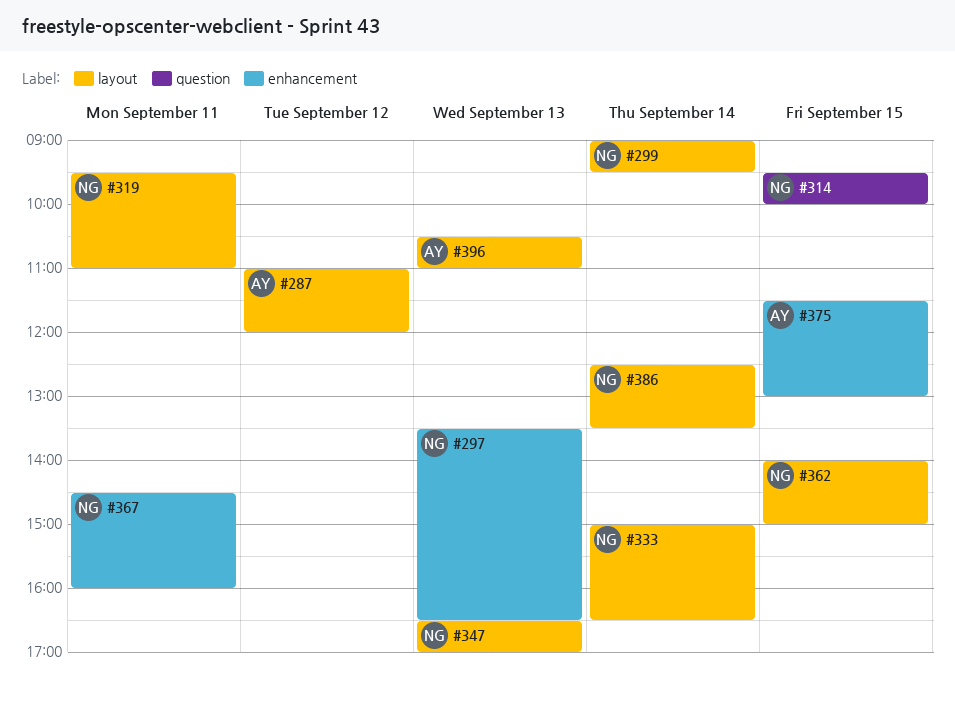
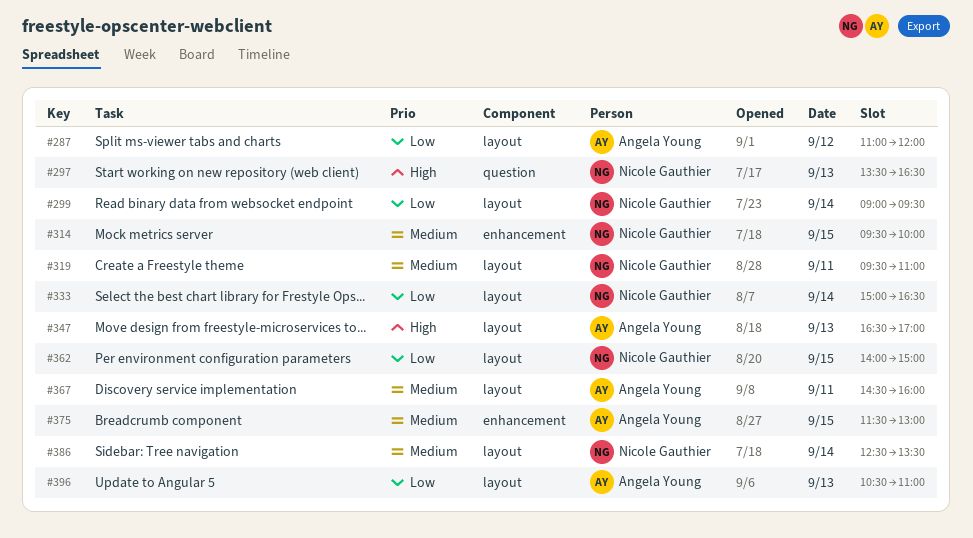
#297, label: enhancement -> question
#314, label: question -> enhancement
#347, owner: Nicole Gauthier -> Angela Young
#367, owner: Nicole Gauthier -> Angela Young
#367, label: enhancement -> layout

